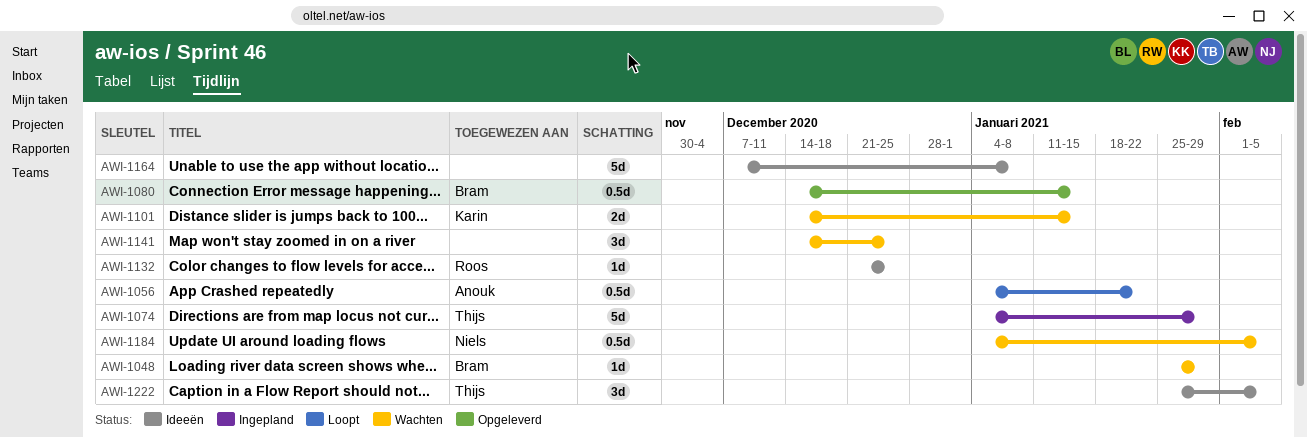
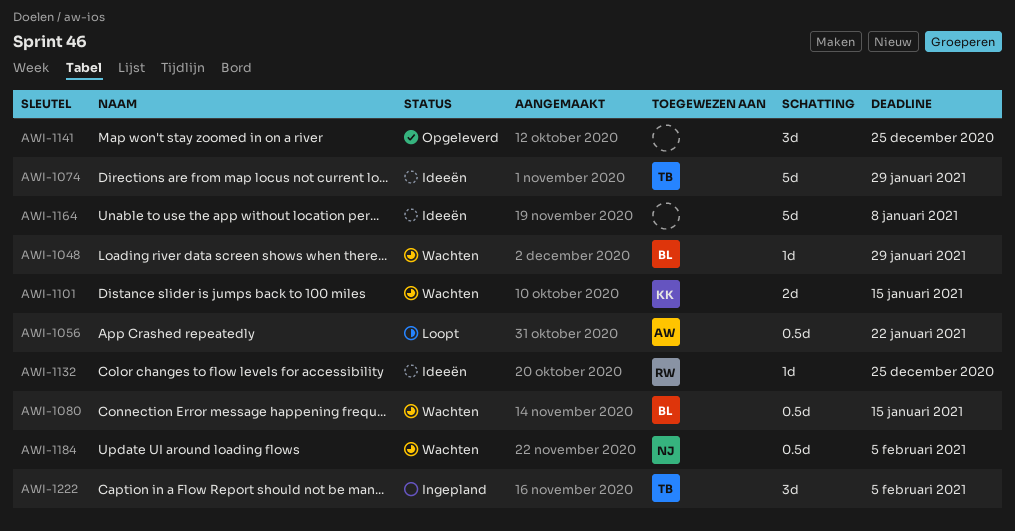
AWI-1074, status: Ingepland -> Ideeën
AWI-1080, status: Opgeleverd -> Wachten
AWI-1141, status: Wachten -> Opgeleverd
AWI-1222, status: Ideeën -> Ingepland

